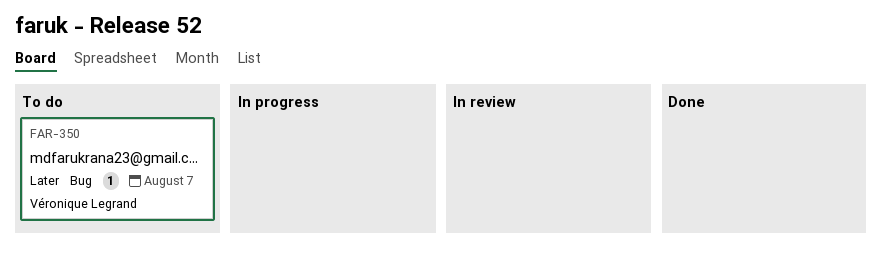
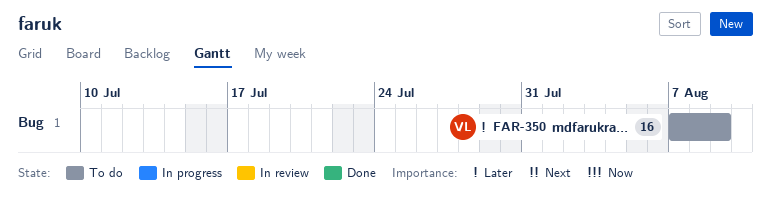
FAR-350, estimate: 1 -> 16
FAR-350, due: Aug 7 -> Aug 9

